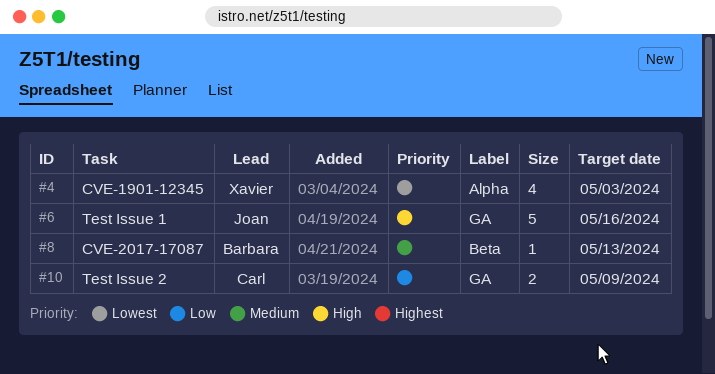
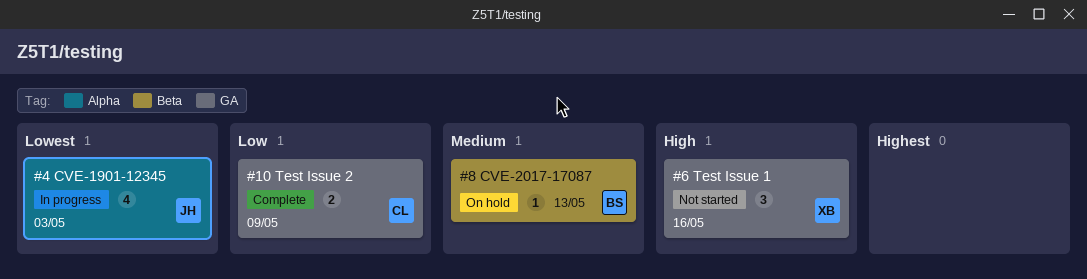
#4, owner: Xavier -> Joan
#6, owner: Joan -> Xavier
#6, estimate: 5 -> 3

